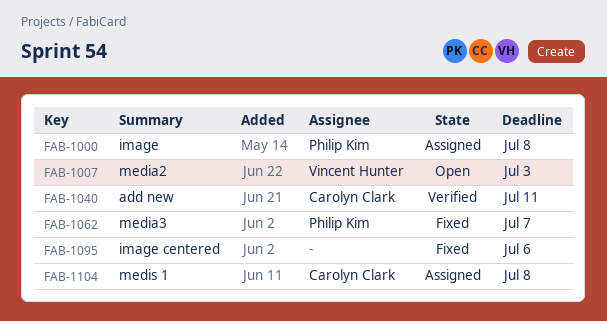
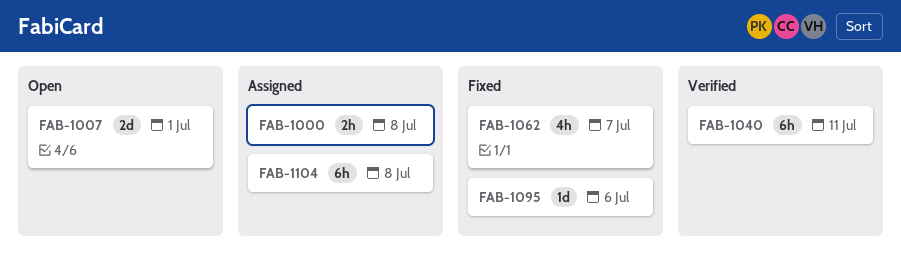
FAB-1007, due: Jul 3 -> Jul 1

